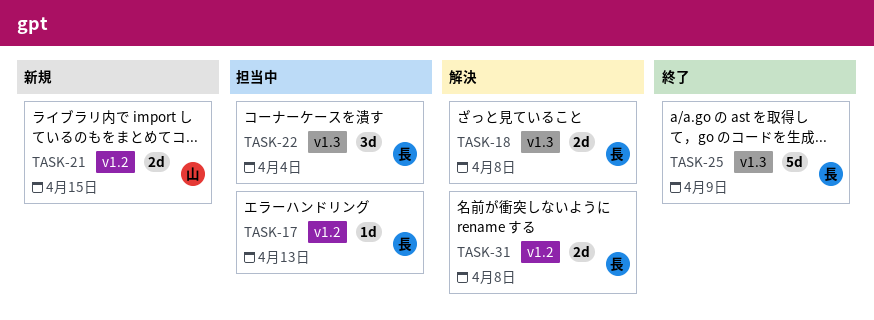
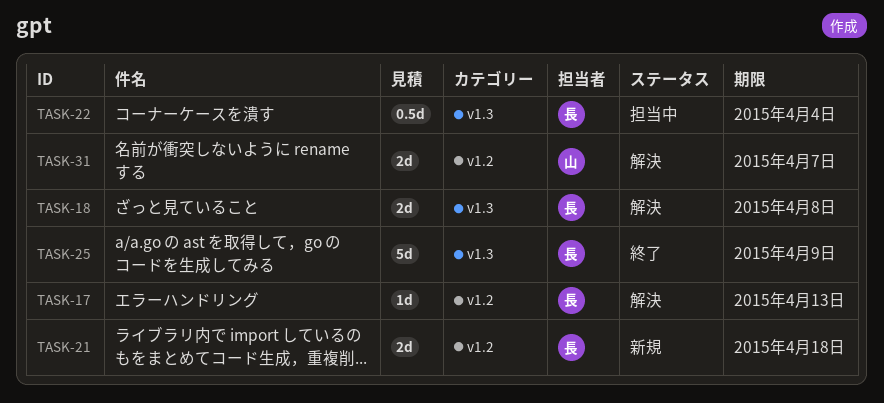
TASK-17, status: 担当中 -> 解決
TASK-21, owner: 山 -> 長
TASK-21, due: Apr 15 -> Apr 18
TASK-22, estimate: 3d -> 0.5d
TASK-31, owner: 長 -> 山
TASK-31, due: Apr 8 -> Apr 7

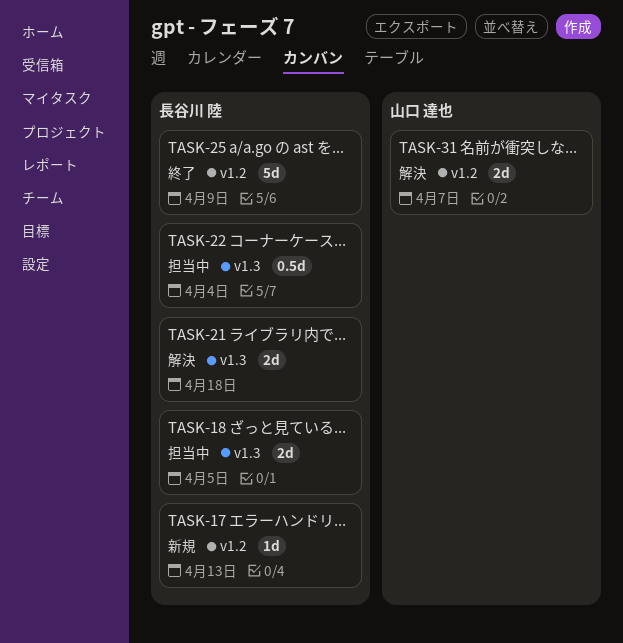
TASK-17, status: 解決 -> 新規
TASK-18, status: 解決 -> 担当中
TASK-18, due: Apr 8 -> Apr 5
TASK-21, status: 新規 -> 解決
TASK-21, label: v1.2 -> v1.3
TASK-25, label: v1.3 -> v1.2

